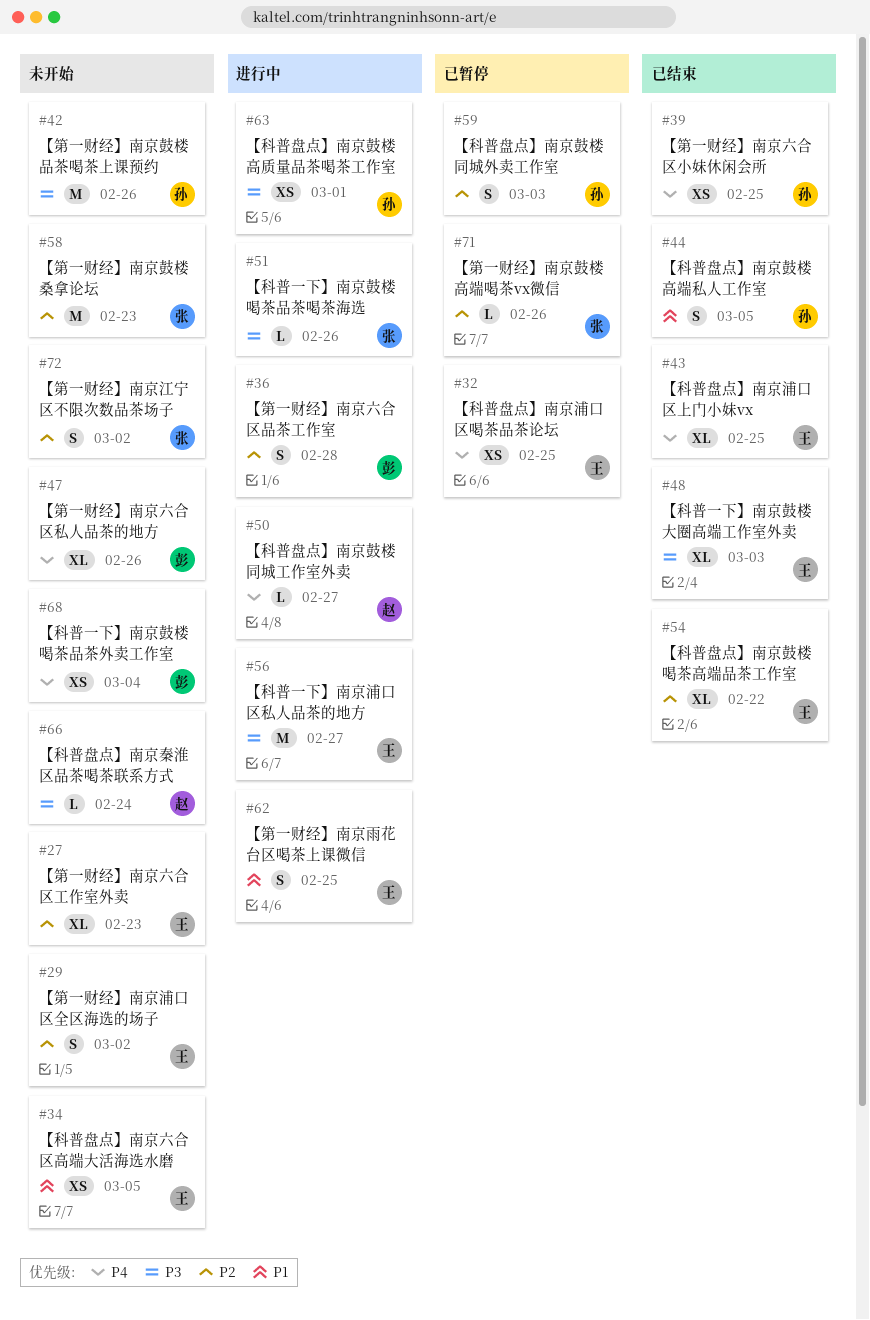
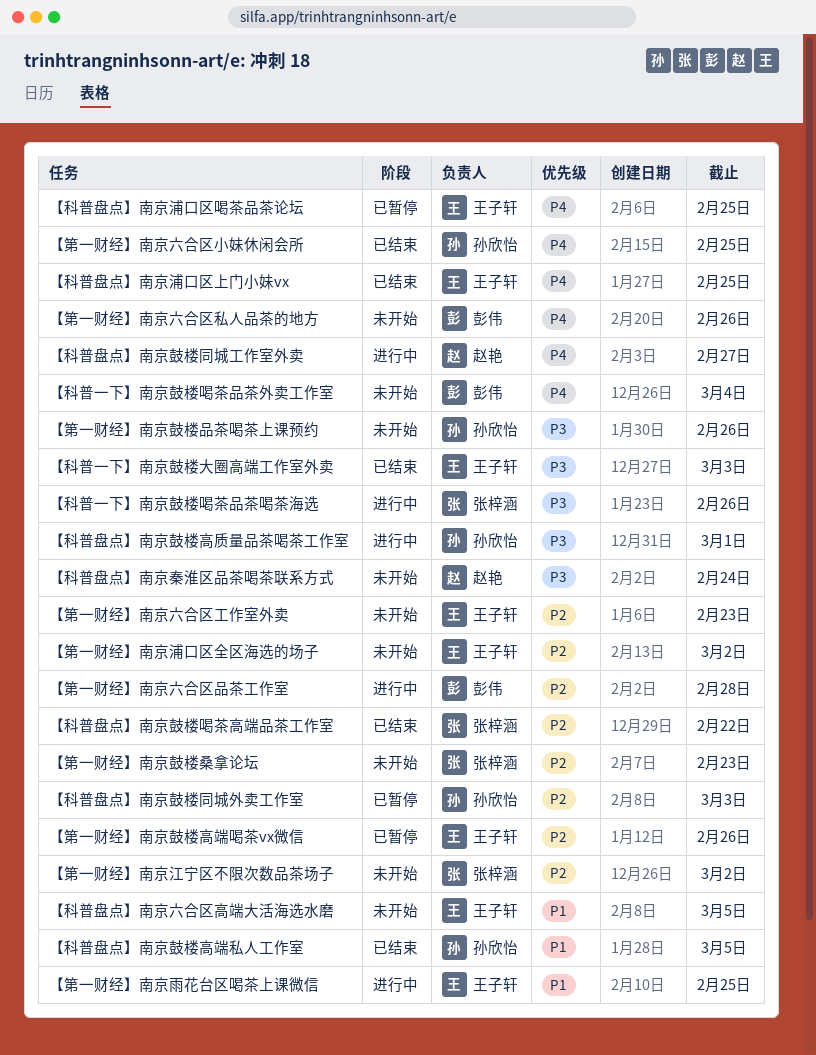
【科普一下】南京浦口区私人品茶的地方: present -> none
【科普盘点】南京鼓楼喝茶高端品茶工作室, owner: 王子轩 -> 张梓涵
【第一财经】南京鼓楼高端喝茶vx微信, owner: 张梓涵 -> 王子轩

